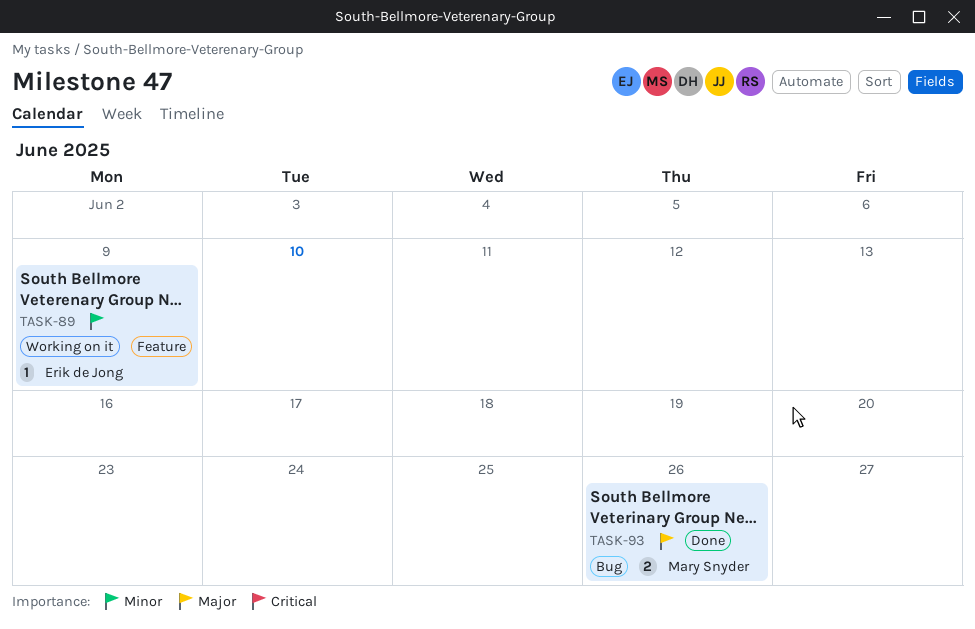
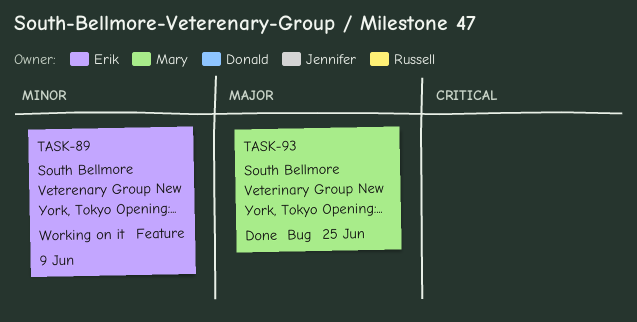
TASK-93, due: Jun 26 -> Jun 25

